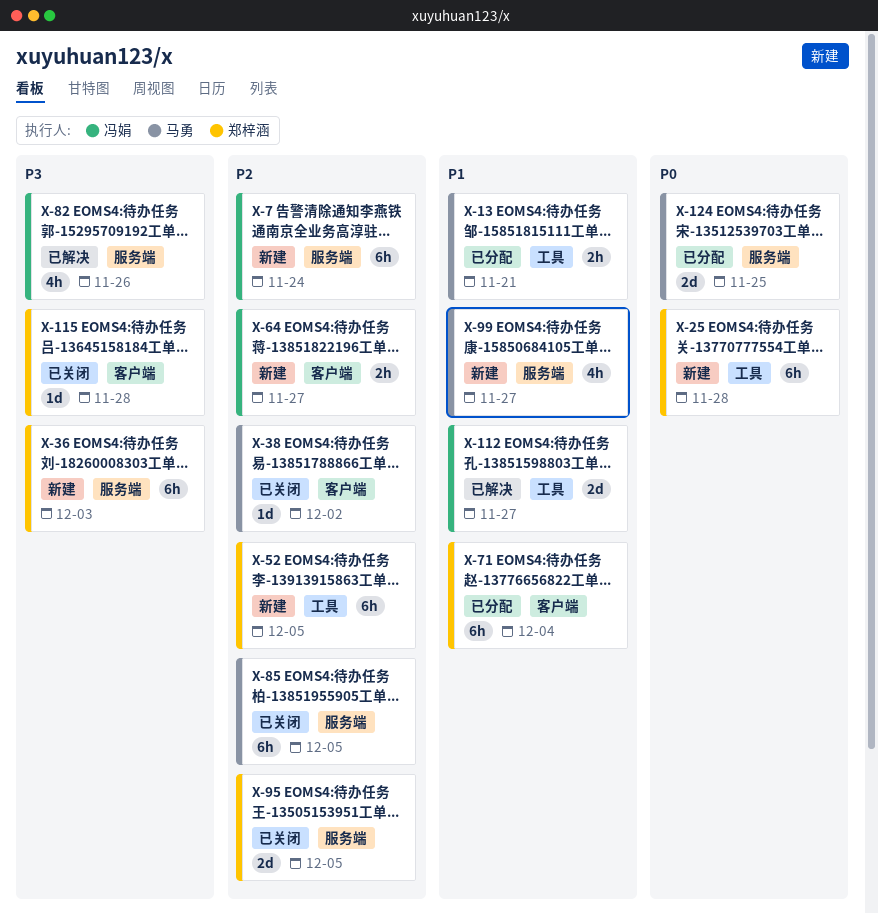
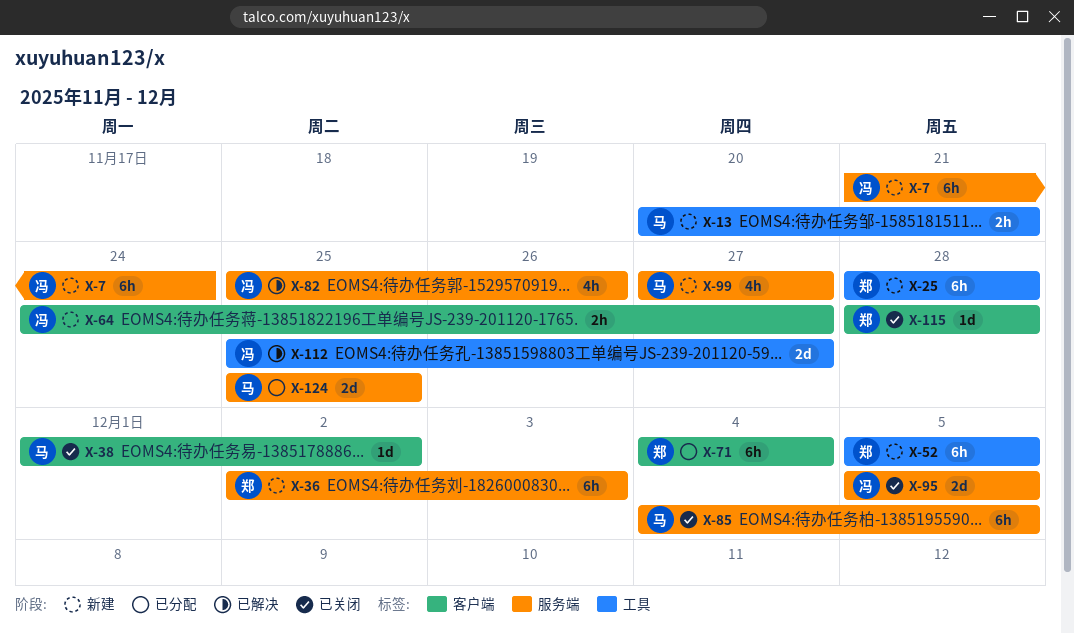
X-13, status: 已分配 -> 新建
X-95, owner: 郑梓涵 -> 冯娟

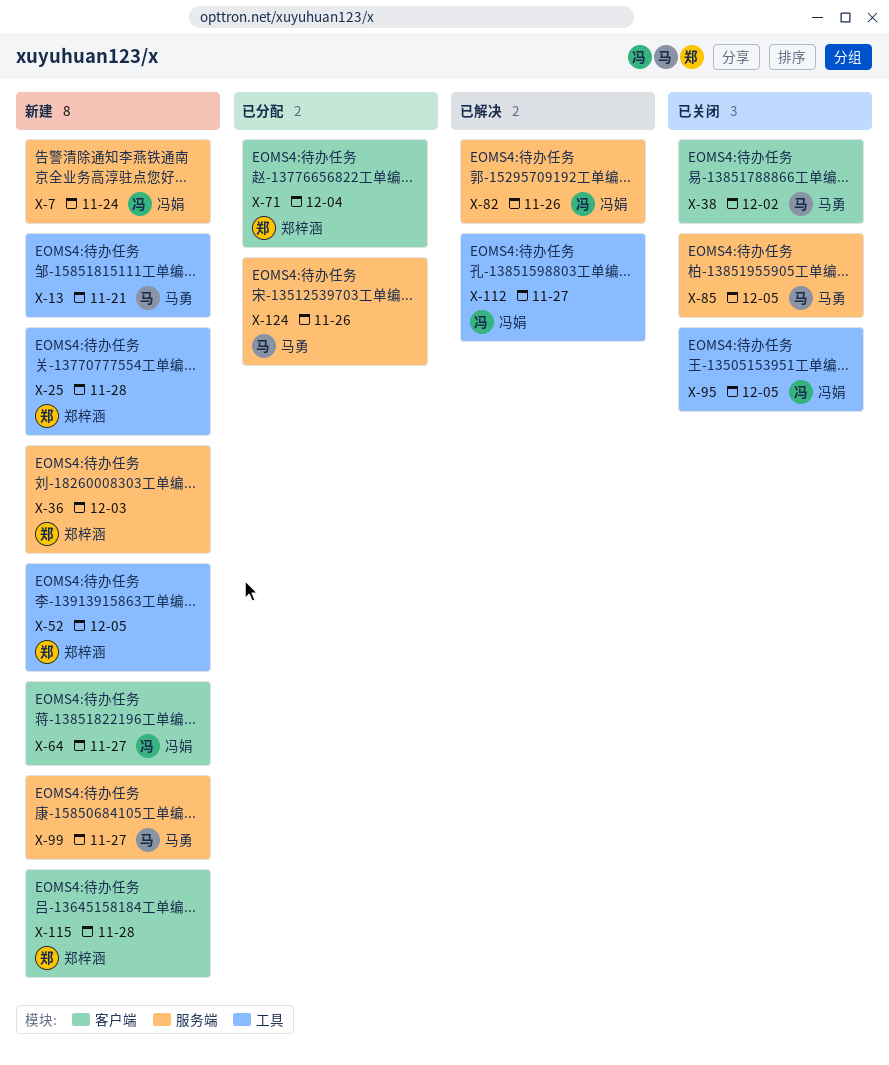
X-95, label: 服务端 -> 工具
X-115, status: 已关闭 -> 新建
X-124, due: Nov 25 -> Nov 26

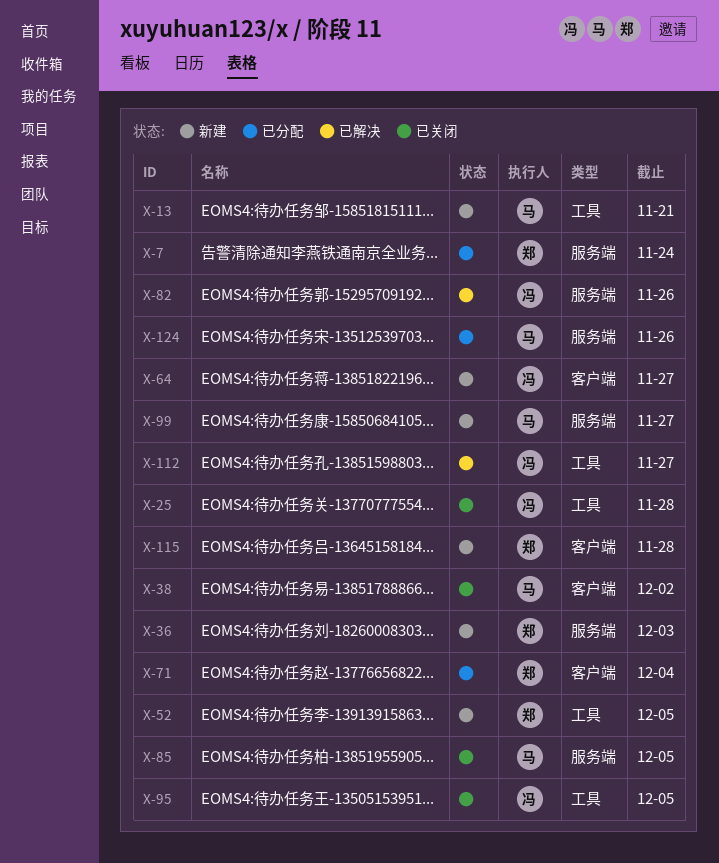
X-7, status: 新建 -> 已分配
X-7, owner: 冯娟 -> 郑梓涵
X-25, status: 新建 -> 已关闭
X-25, owner: 郑梓涵 -> 冯娟

